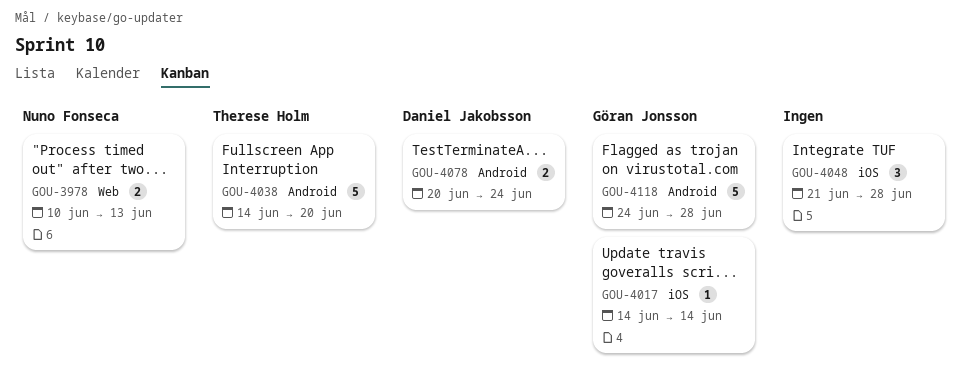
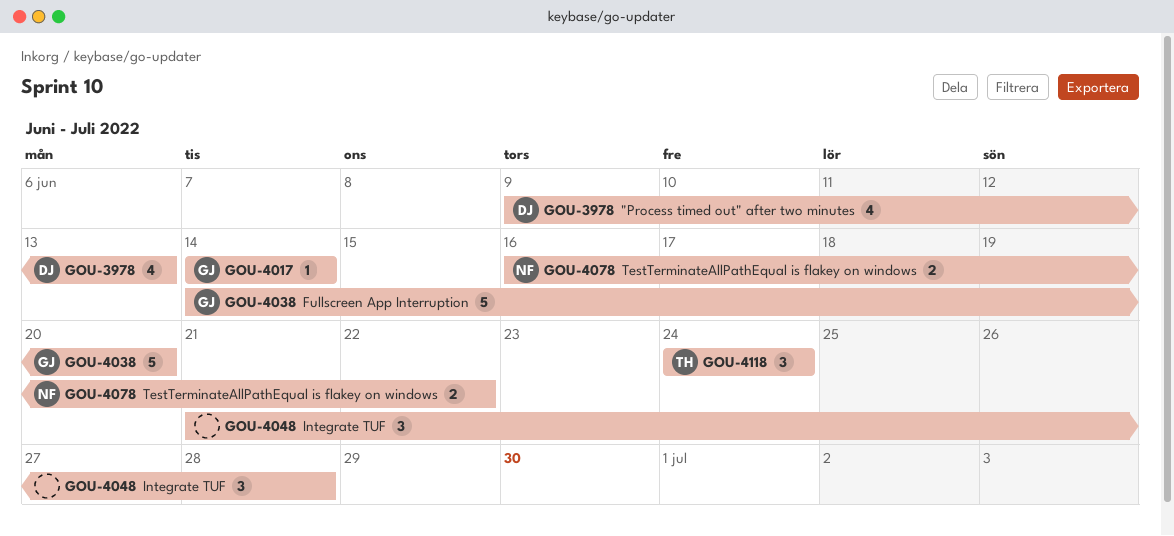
GOU-3978, owner: Nuno Fonseca -> Daniel Jakobsson
GOU-3978, estimate: 2 -> 4
GOU-3978, start: Jun 10 -> Jun 9
GOU-4038, owner: Therese Holm -> Göran Jonsson
GOU-4078, owner: Daniel Jakobsson -> Nuno Fonseca
GOU-4078, start: Jun 20 -> Jun 16
GOU-4078, due: Jun 24 -> Jun 22
GOU-4118, owner: Göran Jonsson -> Therese Holm
GOU-4118, estimate: 5 -> 3
GOU-4118, due: Jun 28 -> Jun 24

